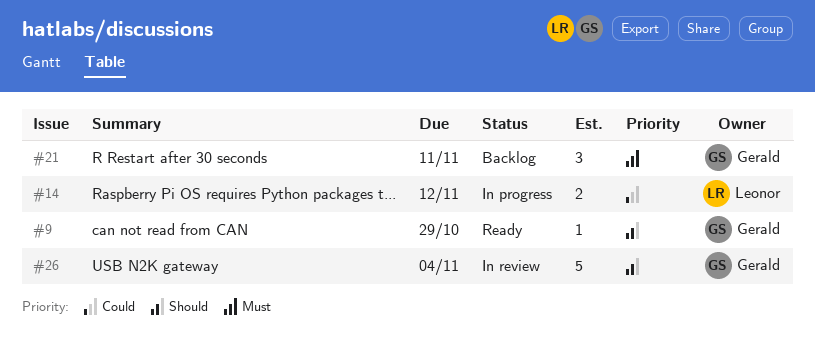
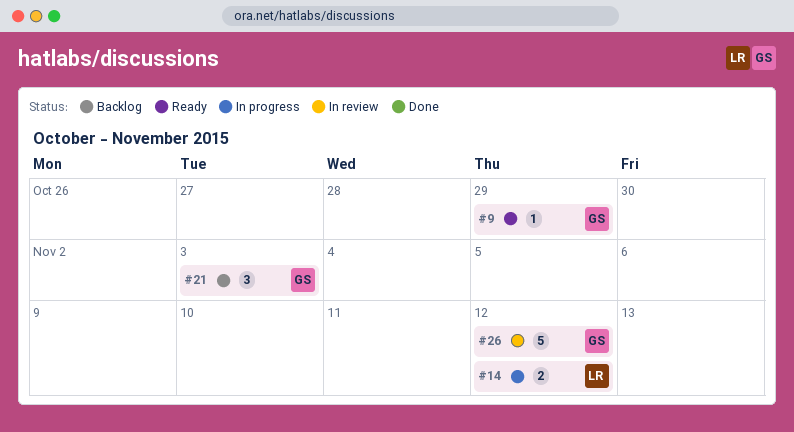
#21, due: Nov 11 -> Nov 3
#26, due: Nov 4 -> Nov 12

